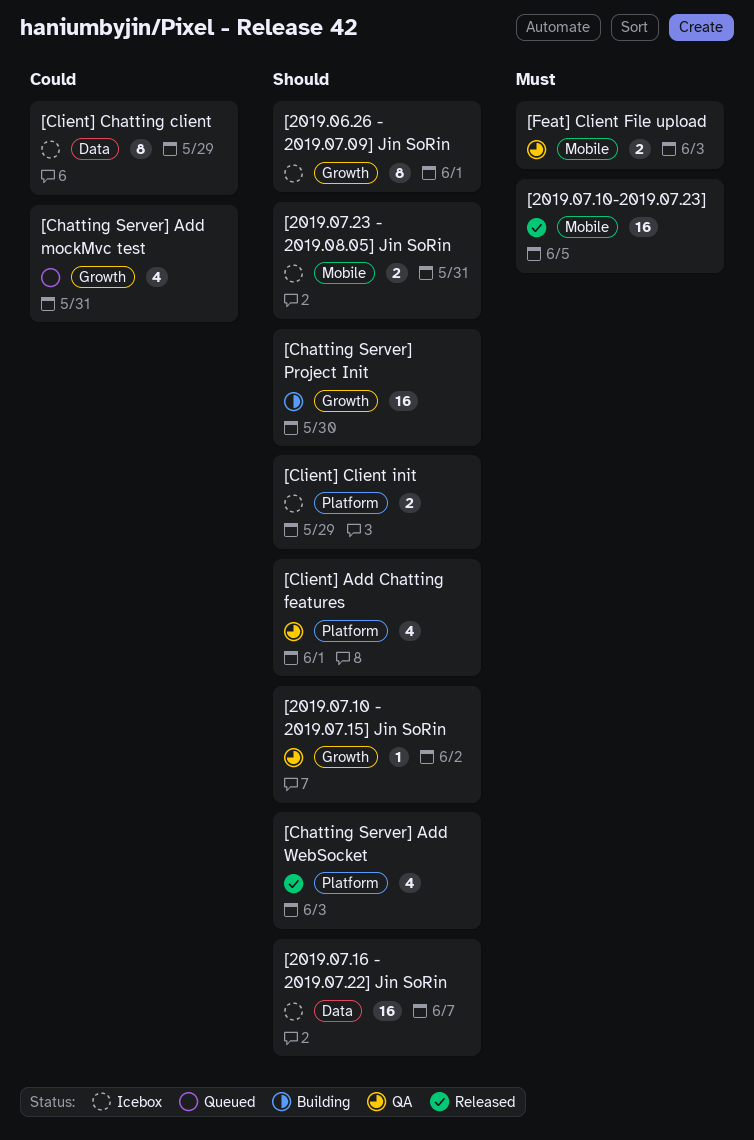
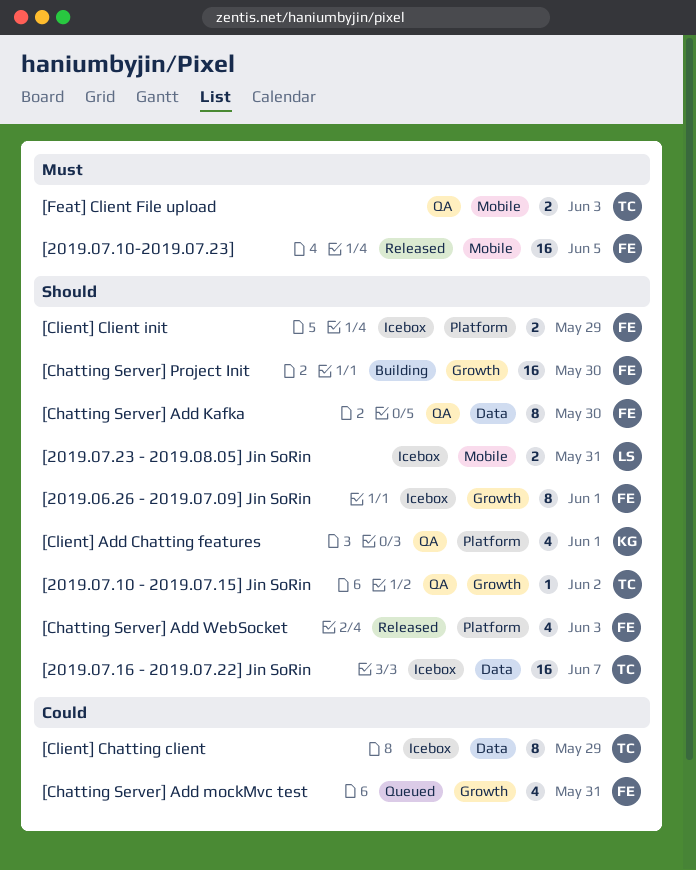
[Chatting Server] Add Kafka: none -> present

